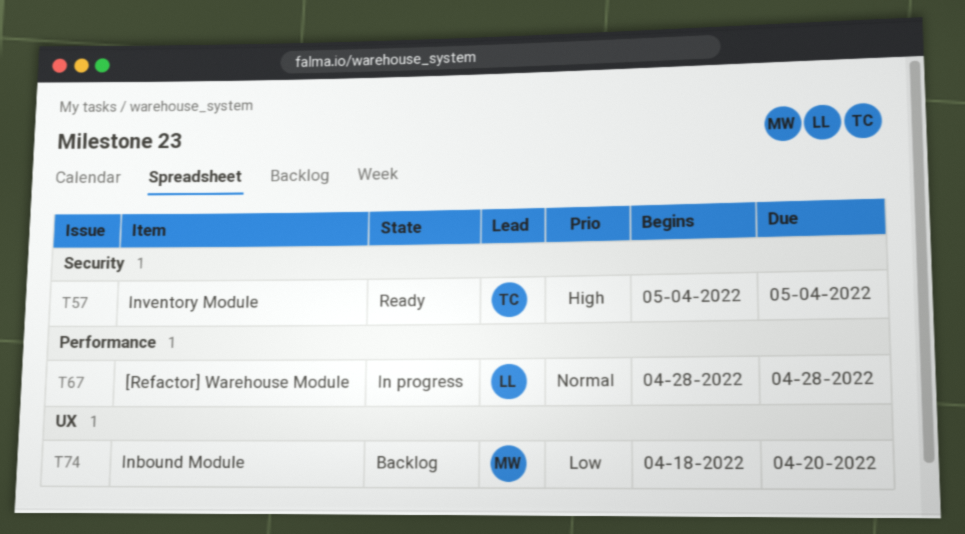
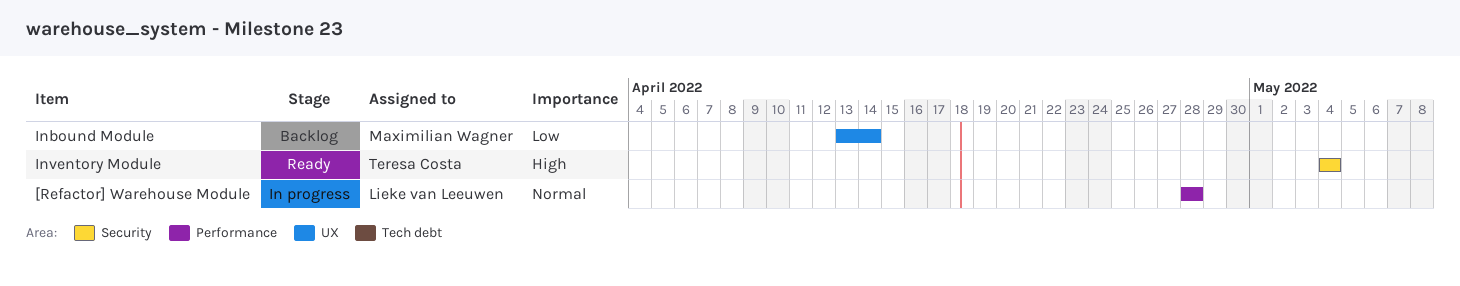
Inbound Module, start: Apr 18 -> Apr 13
Inbound Module, due: Apr 20 -> Apr 14

